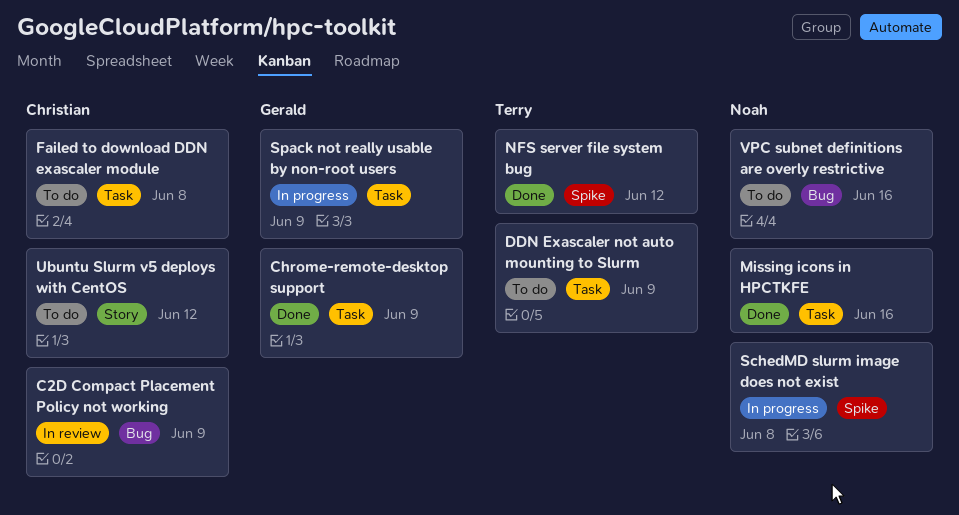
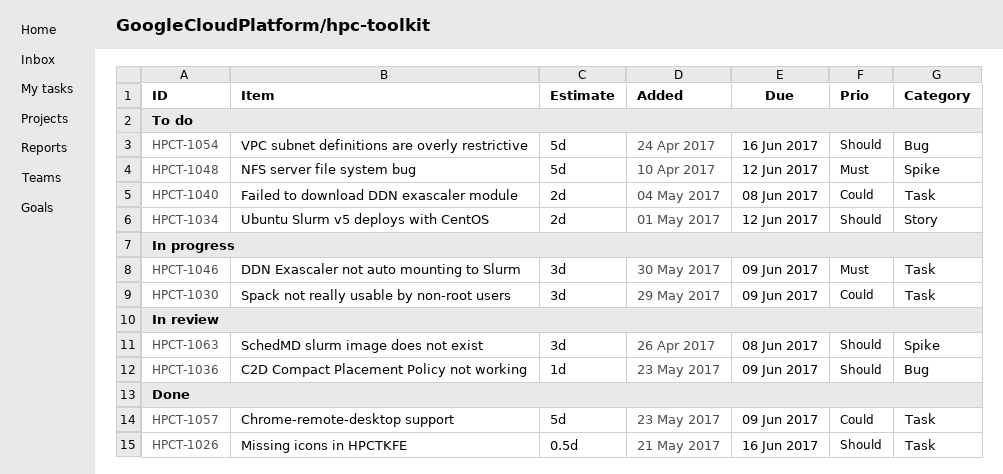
DDN Exascaler not auto mounting to Slurm, status: To do -> In progress
NFS server file system bug, status: Done -> To do
SchedMD slurm image does not exist, status: In progress -> In review

